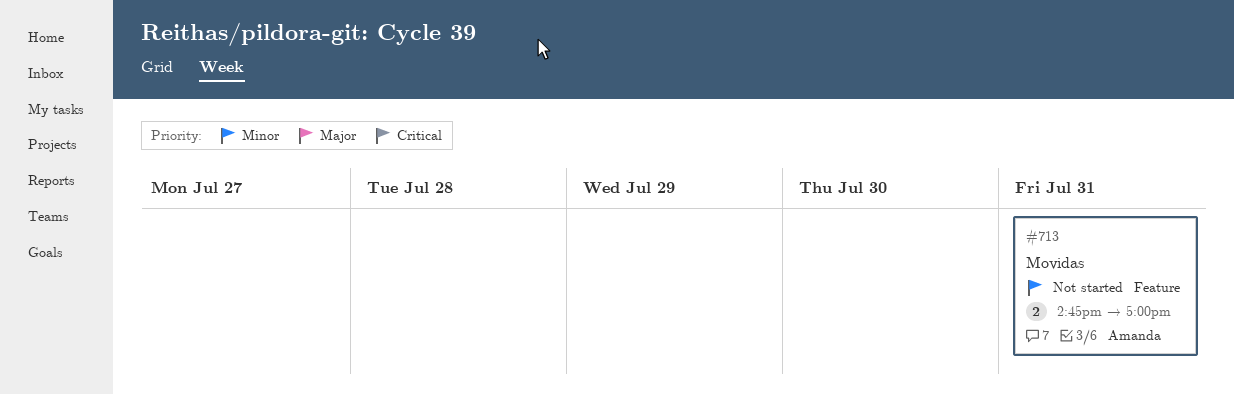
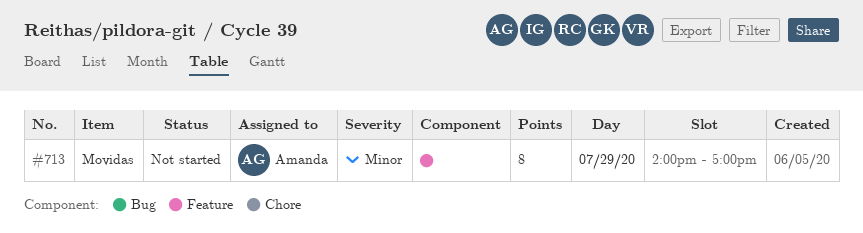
#713, estimate: 2 -> 8
#713, day: Jul 31 -> Jul 29
#713, begins: 14:45 -> 14:00

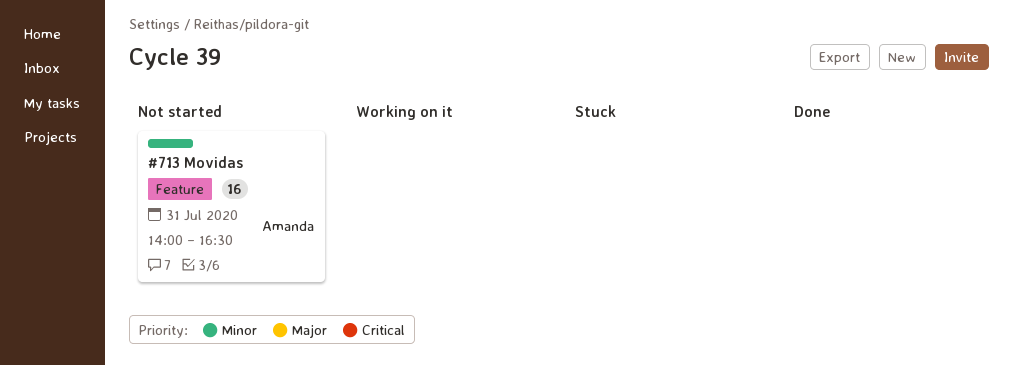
#713, estimate: 8 -> 16
#713, day: Jul 29 -> Jul 31
#713, ends: 17:00 -> 16:30

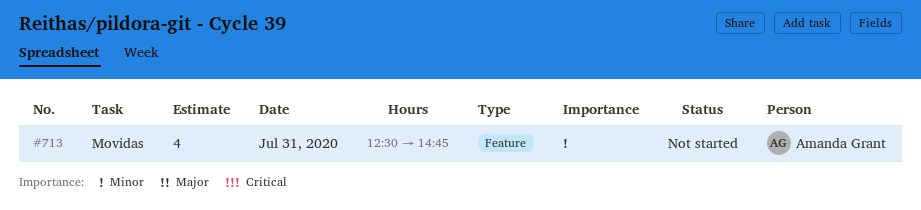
#713, estimate: 16 -> 4
#713, begins: 14:00 -> 12:30
#713, ends: 16:30 -> 14:45

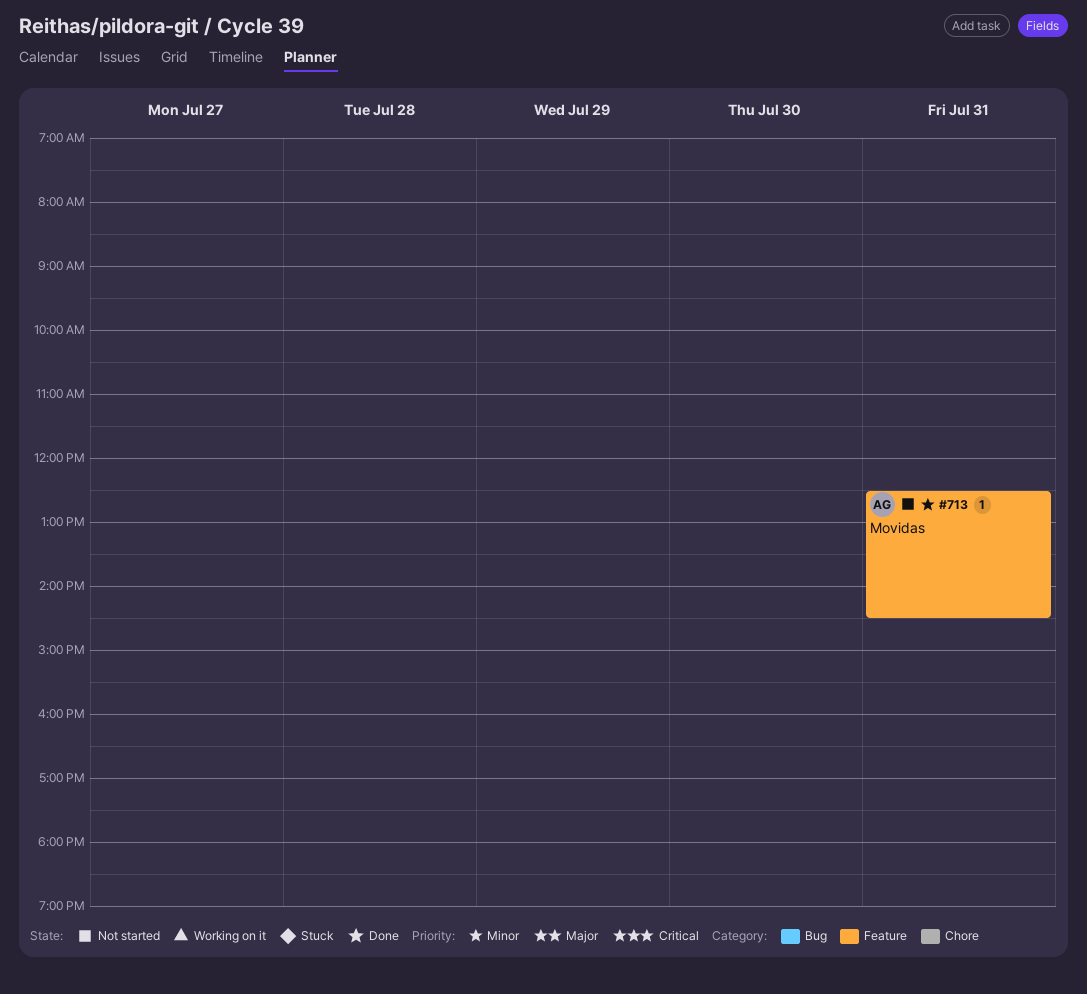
#713, estimate: 4 -> 1
#713, ends: 14:45 -> 14:30

